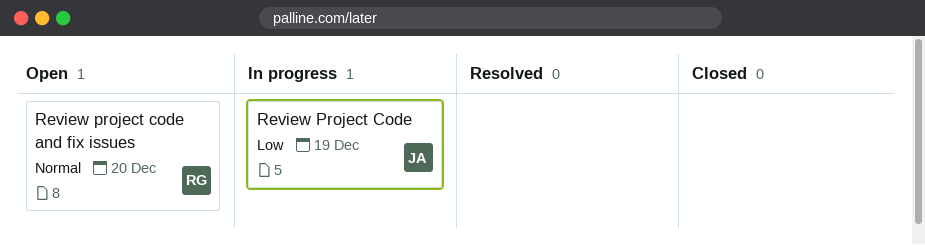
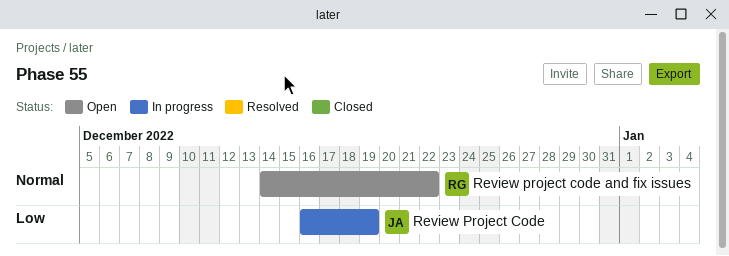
Review project code and fix issues, due: Dec 20 -> Dec 22

